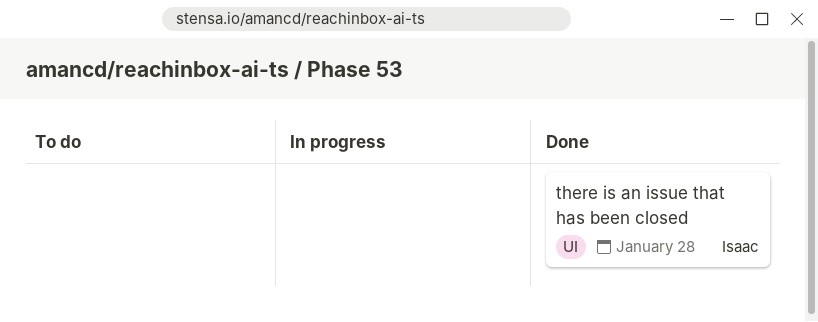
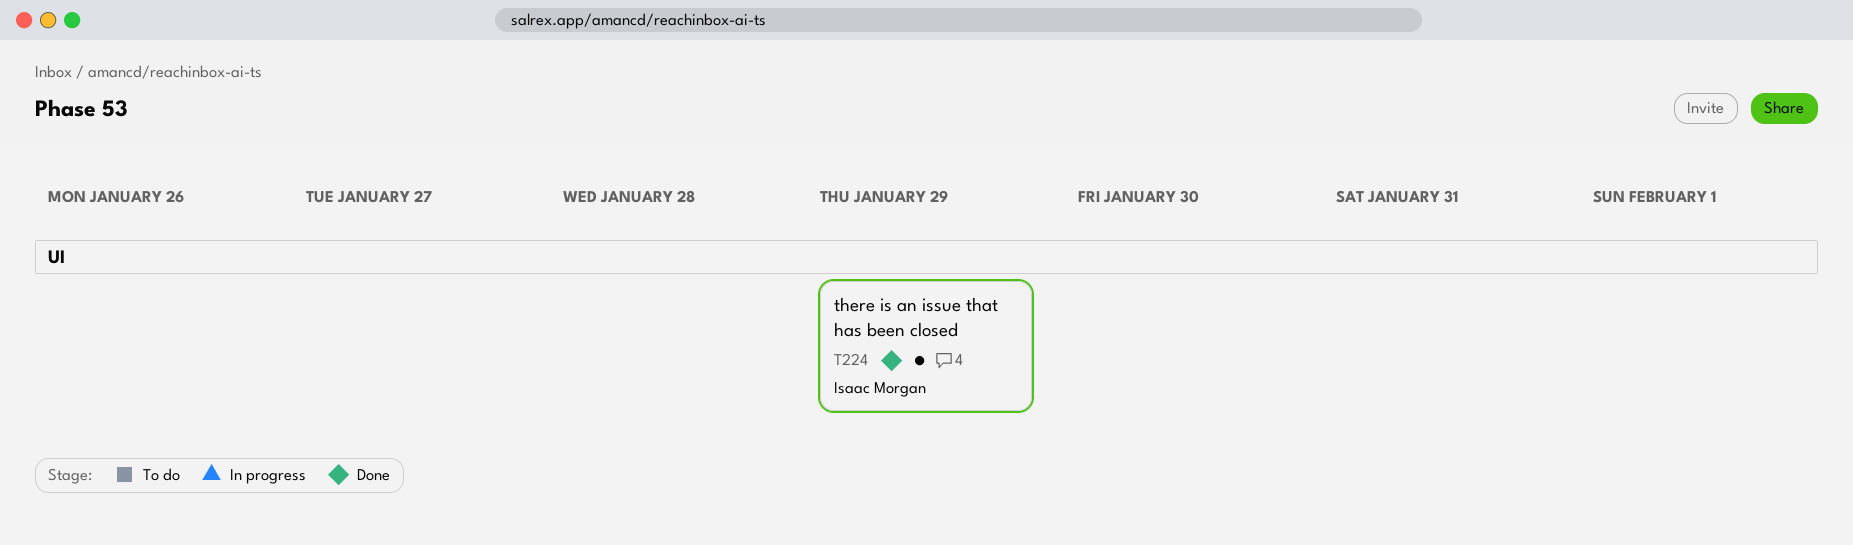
there is an issue that has been closed, due: Jan 28 -> Jan 29

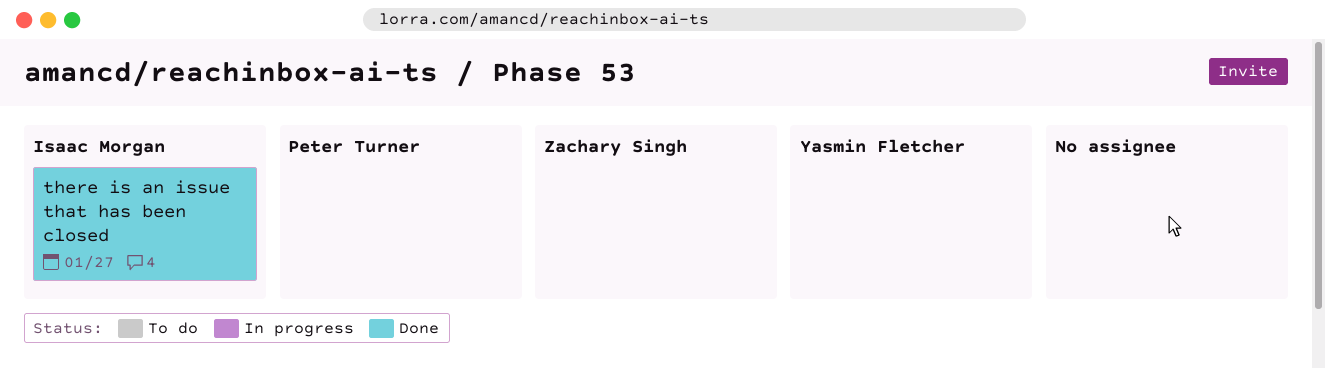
there is an issue that has been closed, due: Jan 29 -> Jan 27

